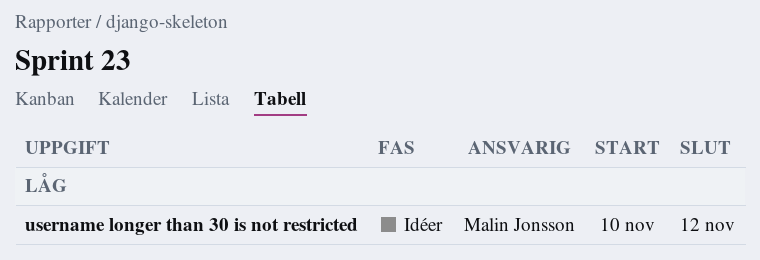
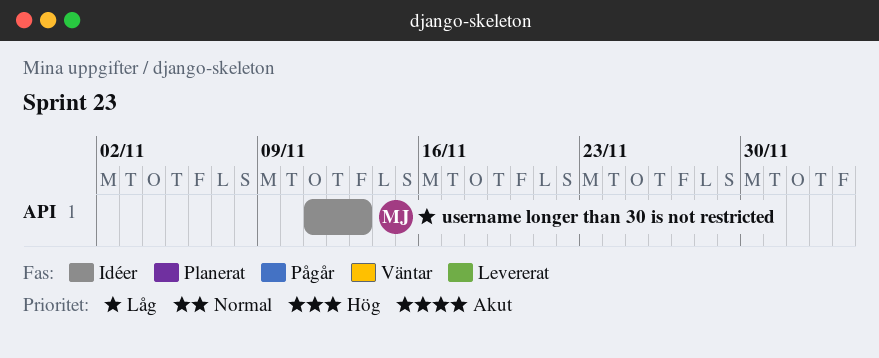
username longer than 30 is not restricted, start: Nov 10 -> Nov 11
username longer than 30 is not restricted, due: Nov 12 -> Nov 13

